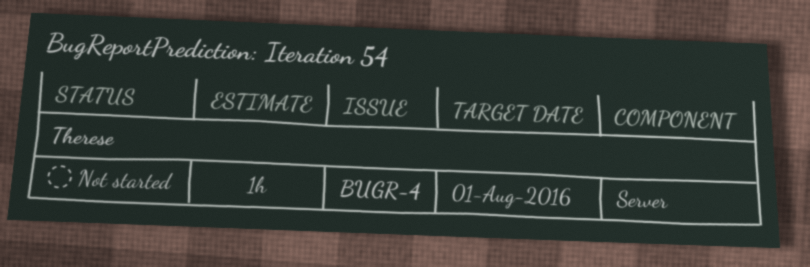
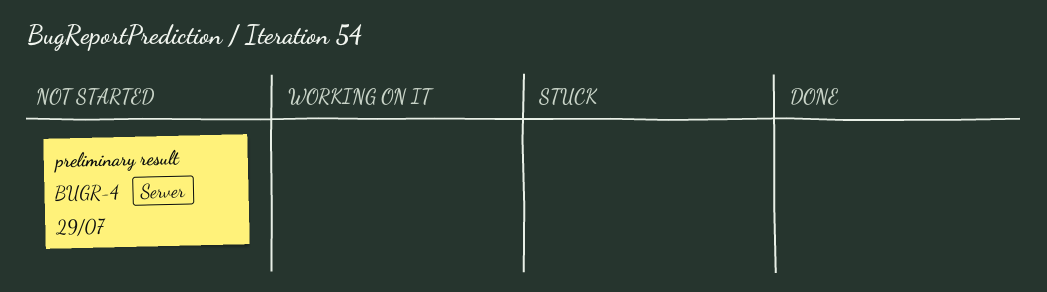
BUGR-4, due: Aug 1 -> Jul 29

